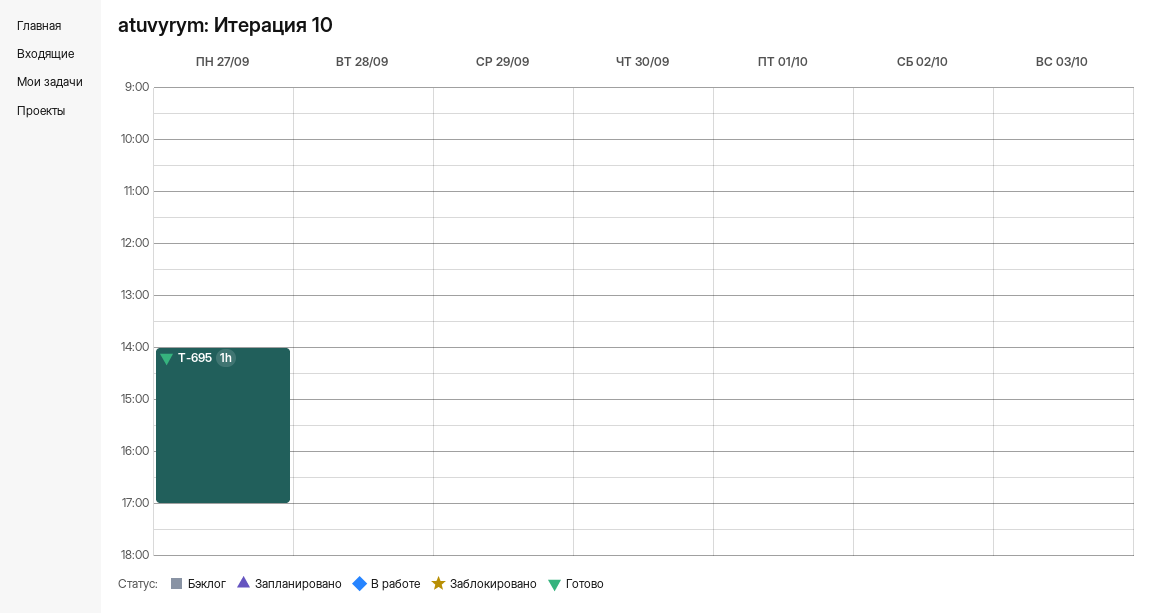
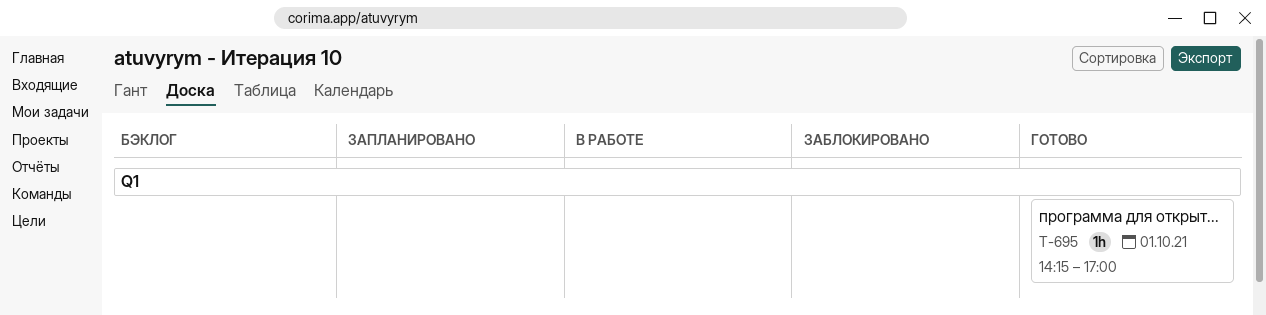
T-695, day: Sep 27 -> Oct 1
T-695, begins: 14:00 -> 14:15

